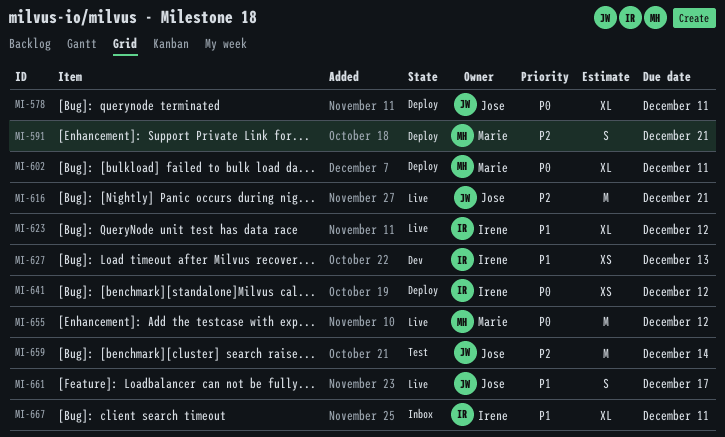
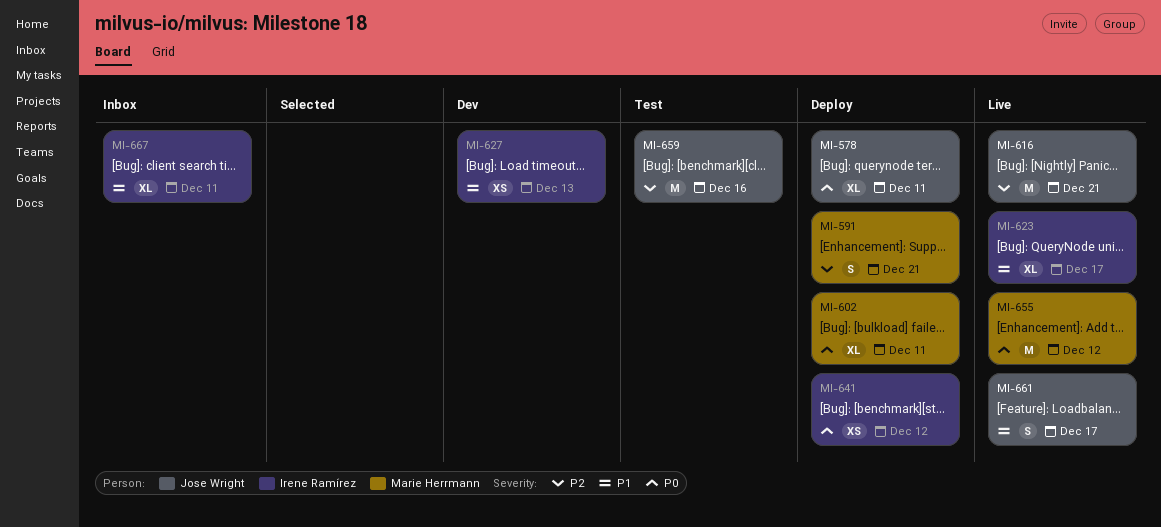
MI-623, due: Dec 12 -> Dec 17
MI-659, due: Dec 14 -> Dec 16

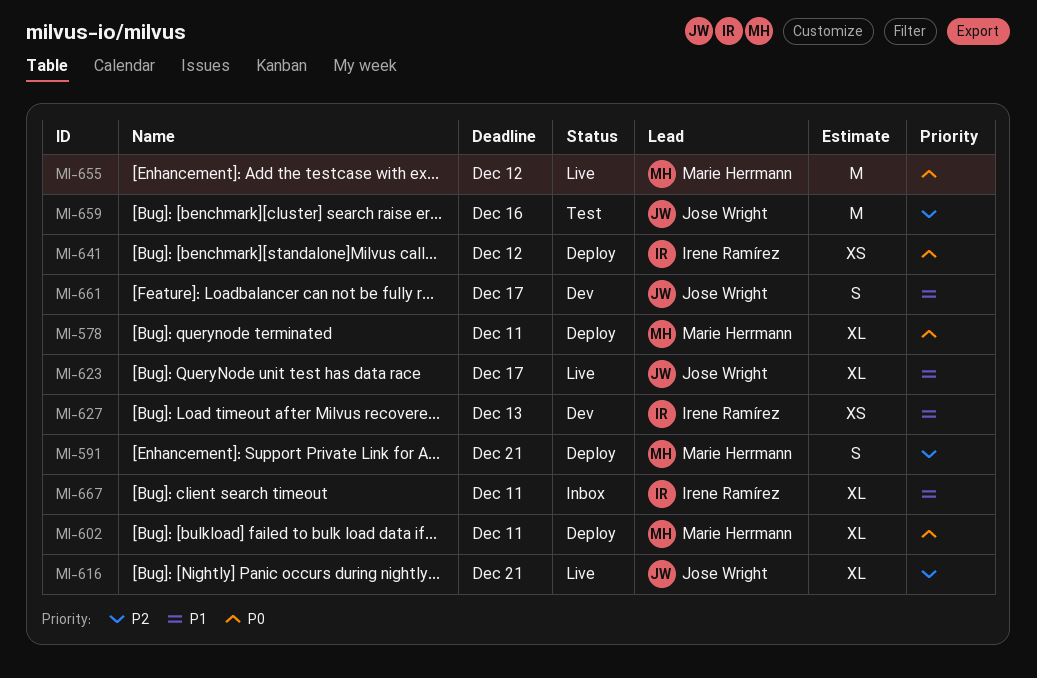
MI-578, owner: Jose Wright -> Marie Herrmann
MI-616, estimate: M -> XL
MI-623, owner: Irene Ramírez -> Jose Wright
MI-661, status: Live -> Dev

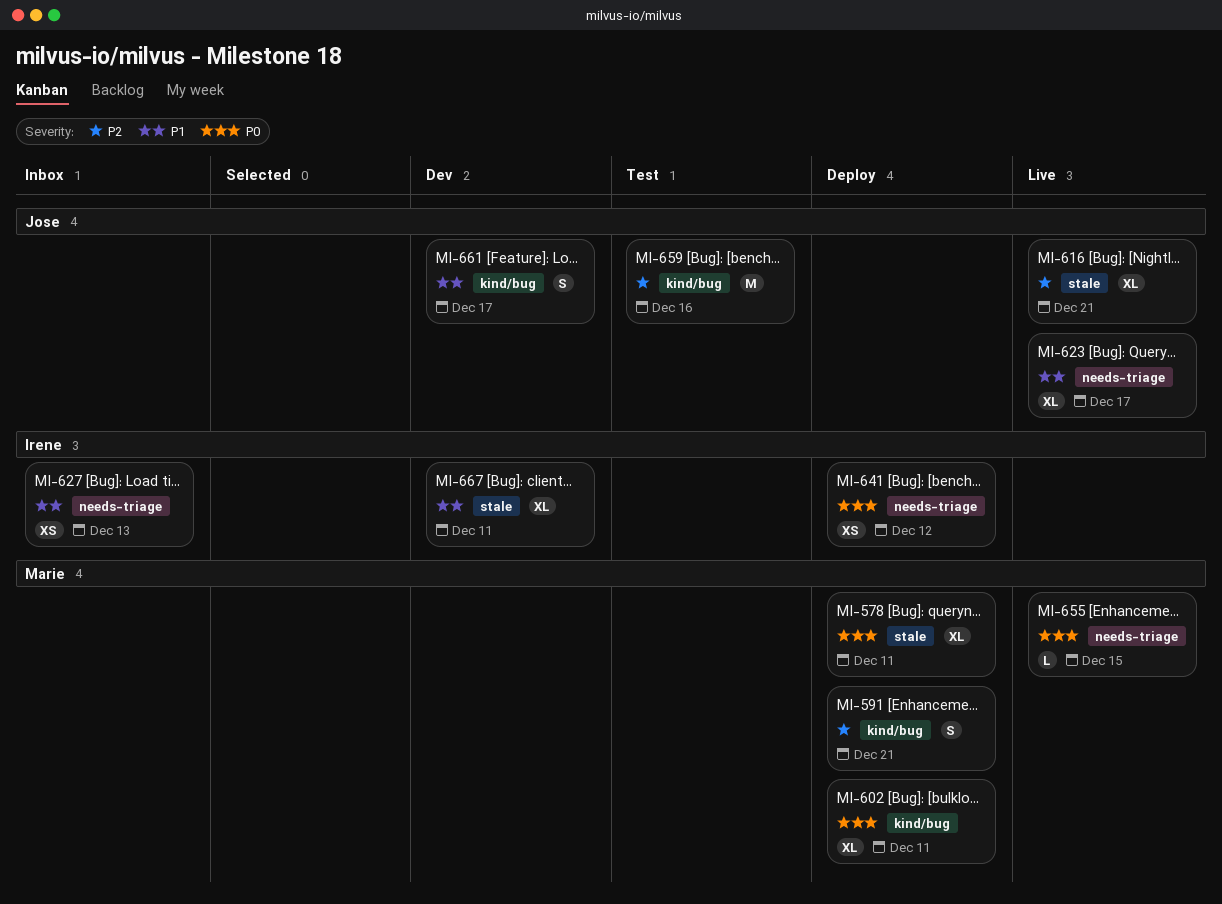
MI-627, status: Dev -> Inbox
MI-655, estimate: M -> L
MI-655, due: Dec 12 -> Dec 15
MI-667, status: Inbox -> Dev

